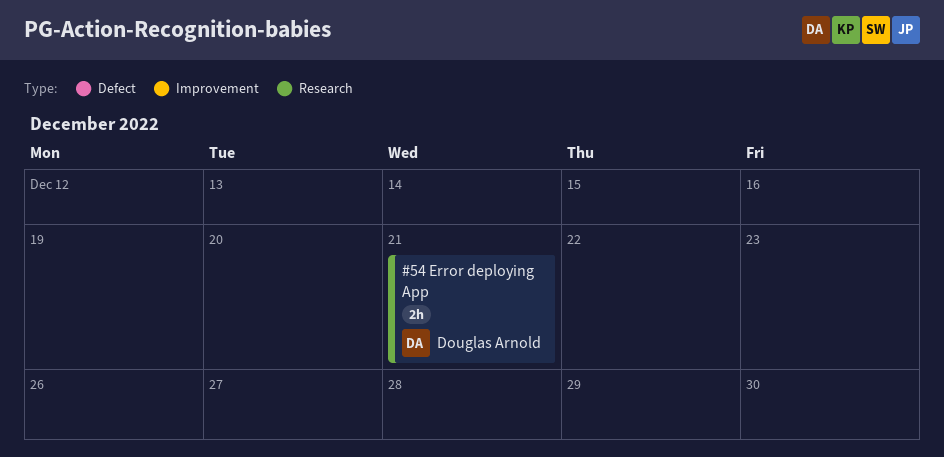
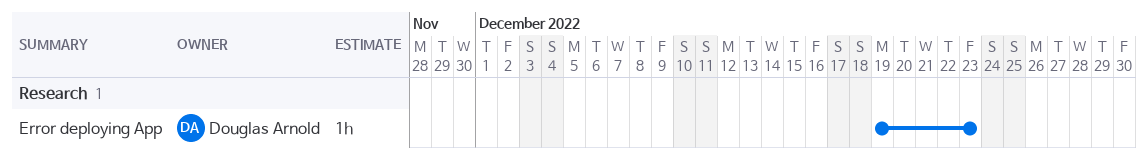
Error deploying App, estimate: 2h -> 1h
Error deploying App, due: Dec 21 -> Dec 23

